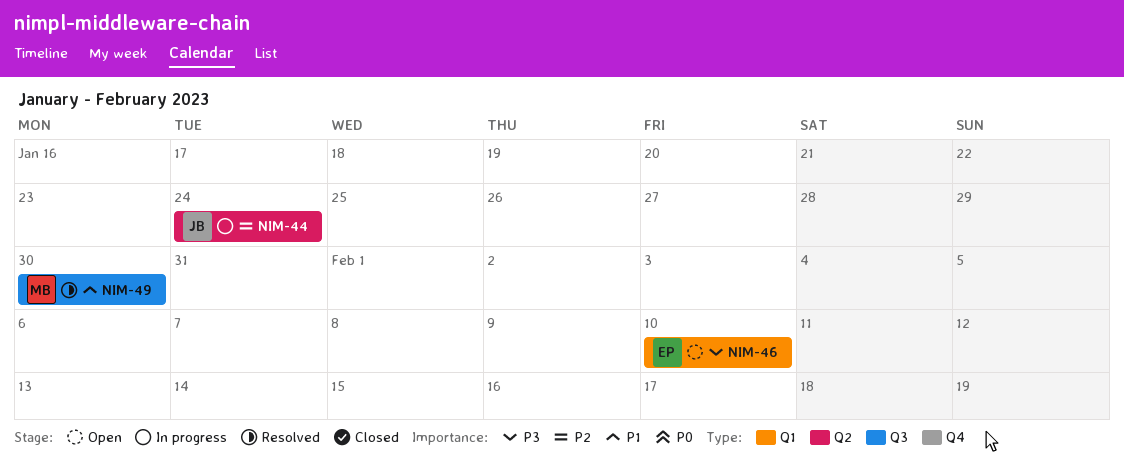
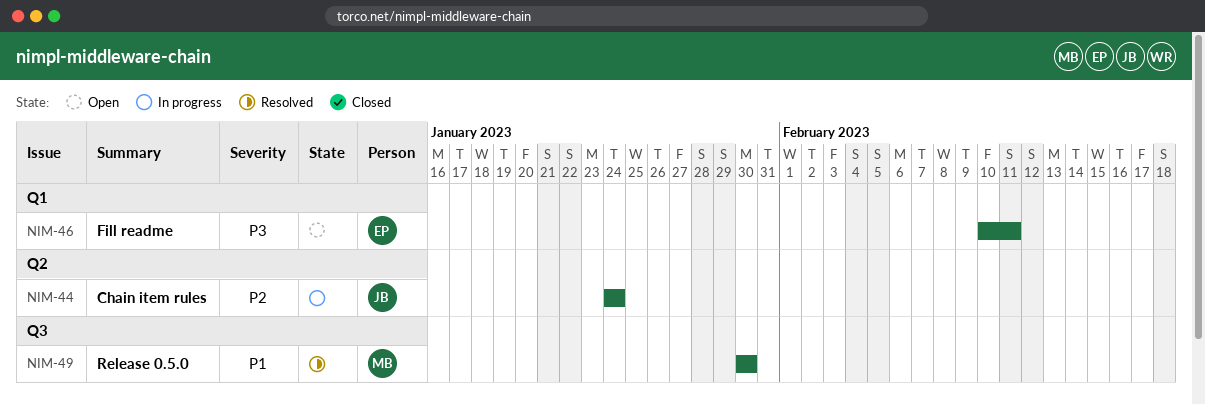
NIM-46, due: Feb 10 -> Feb 11

